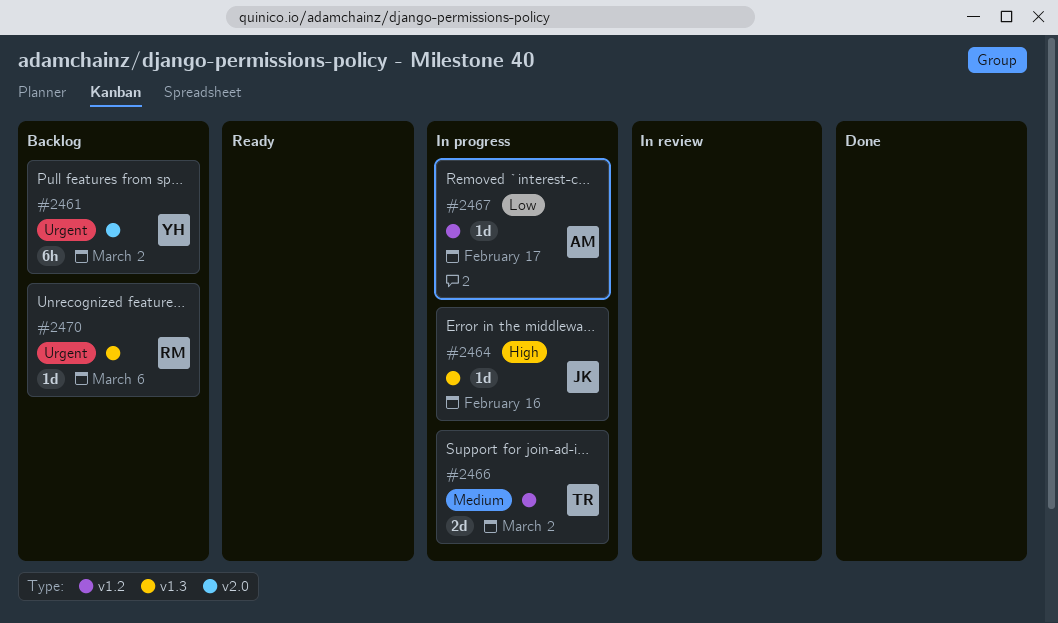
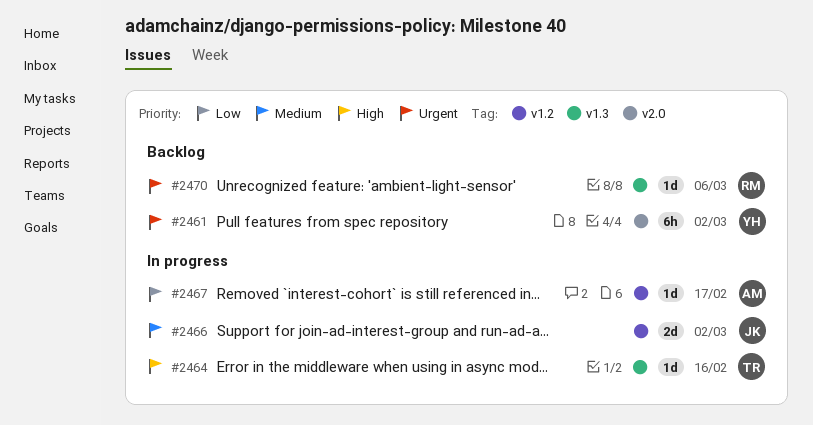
#2464, owner: JK -> TR
#2466, owner: TR -> JK

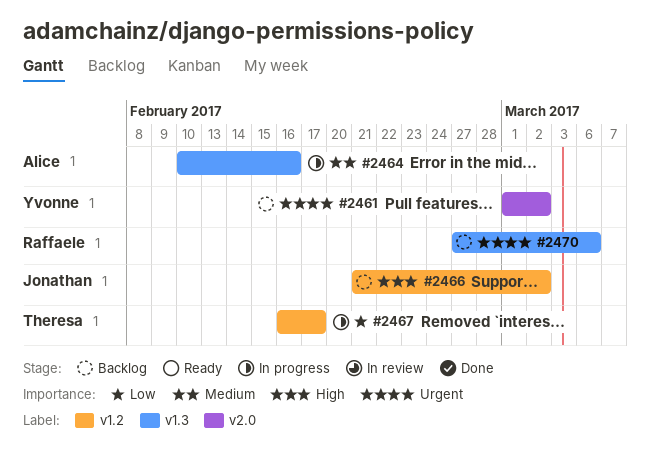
#2464, owner: Theresa -> Alice
#2464, priority: High -> Medium
#2466, status: In progress -> Backlog
#2466, priority: Medium -> High
#2467, owner: Alice -> Theresa

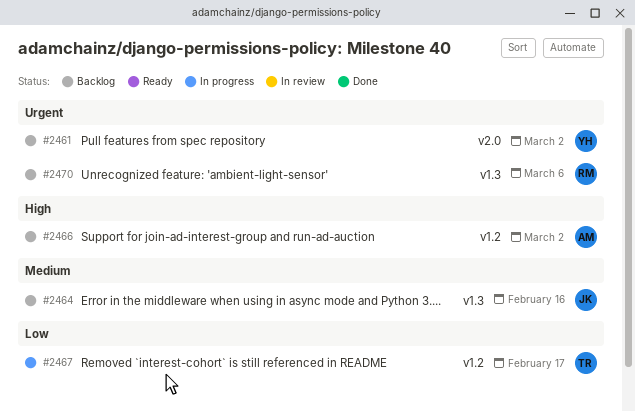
#2464, status: In progress -> Backlog
#2464, owner: Alice -> Jonathan
#2466, owner: Jonathan -> Alice

